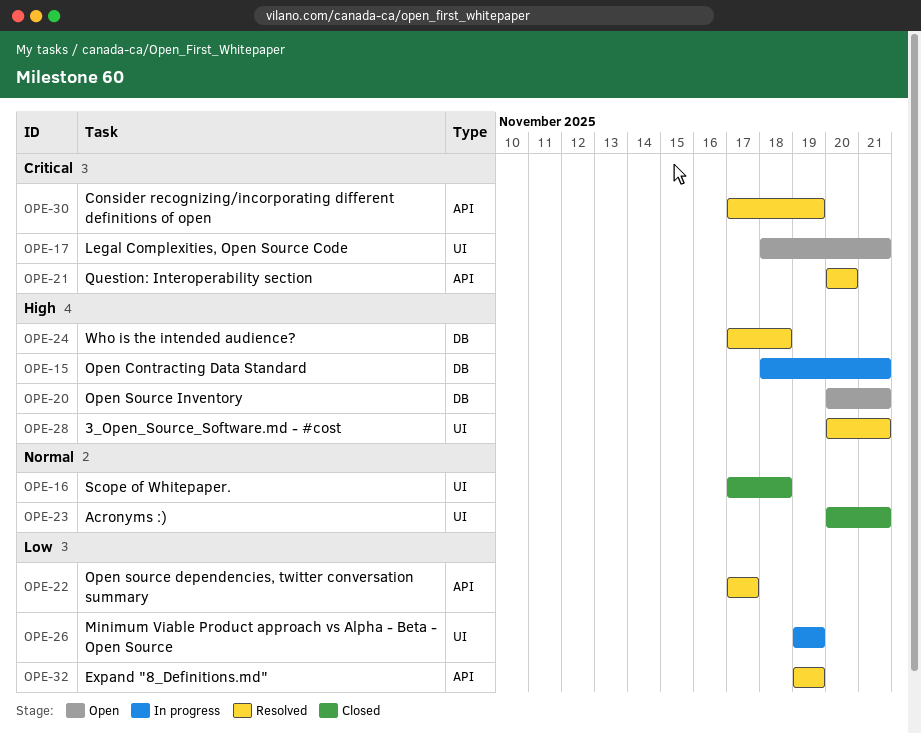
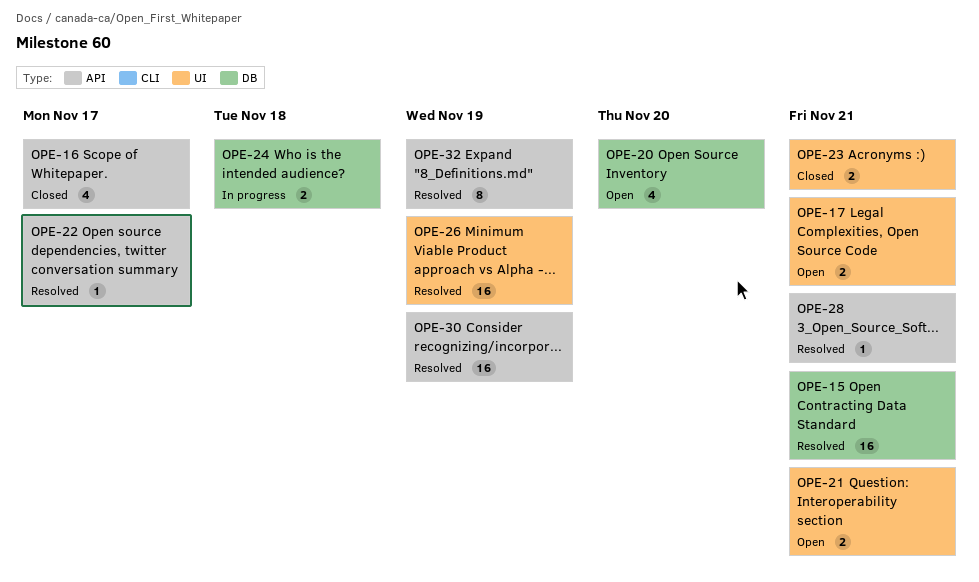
OPE-15, status: In progress -> Resolved
OPE-16, label: UI -> API
OPE-16, due: Nov 18 -> Nov 17
OPE-20, due: Nov 21 -> Nov 20
OPE-21, status: Resolved -> Open
OPE-21, label: API -> UI
OPE-21, due: Nov 20 -> Nov 21
OPE-24, status: Resolved -> In progress
OPE-26, status: In progress -> Resolved
OPE-28, label: UI -> API

